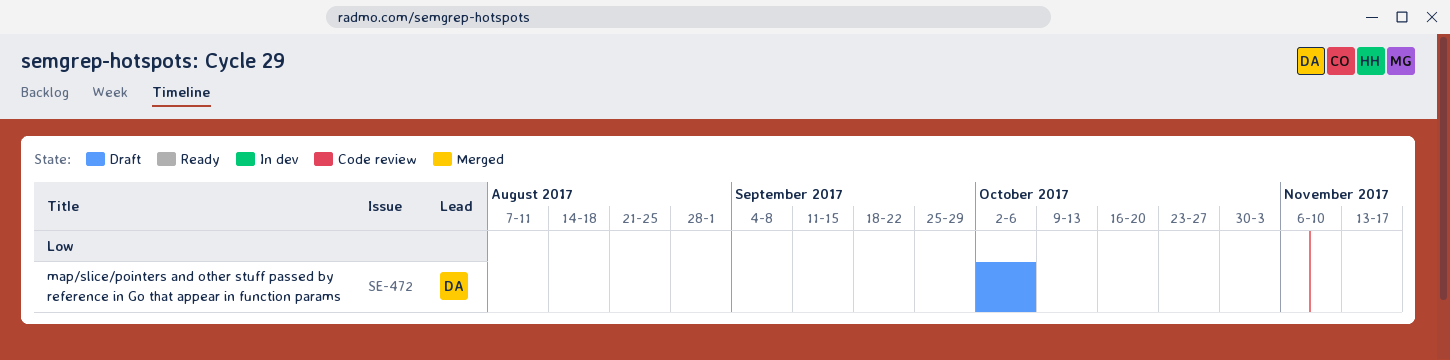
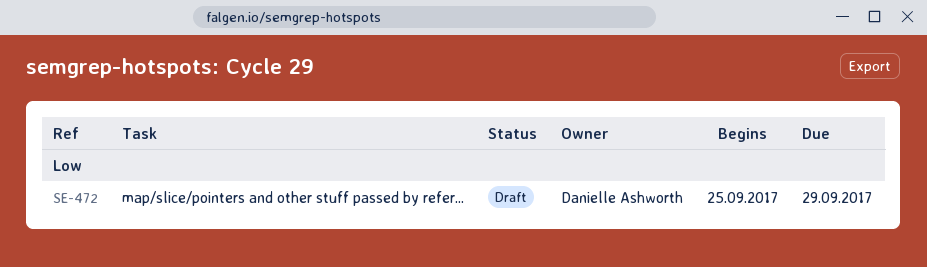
SE-472, start: Oct 2 -> Sep 25
SE-472, due: Oct 6 -> Sep 29

